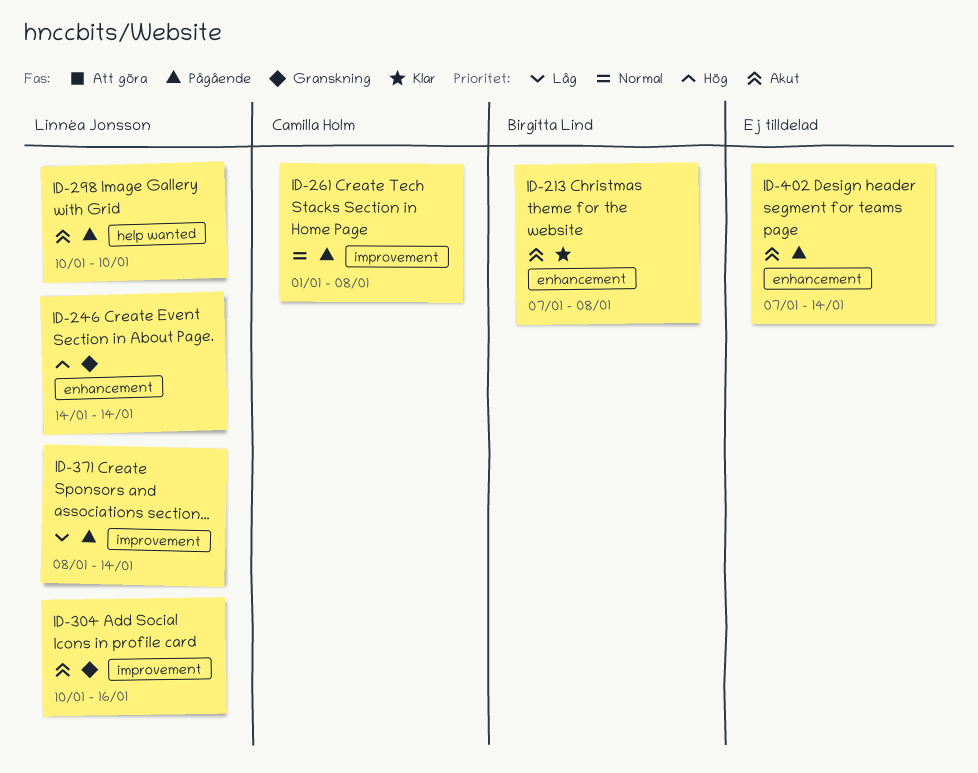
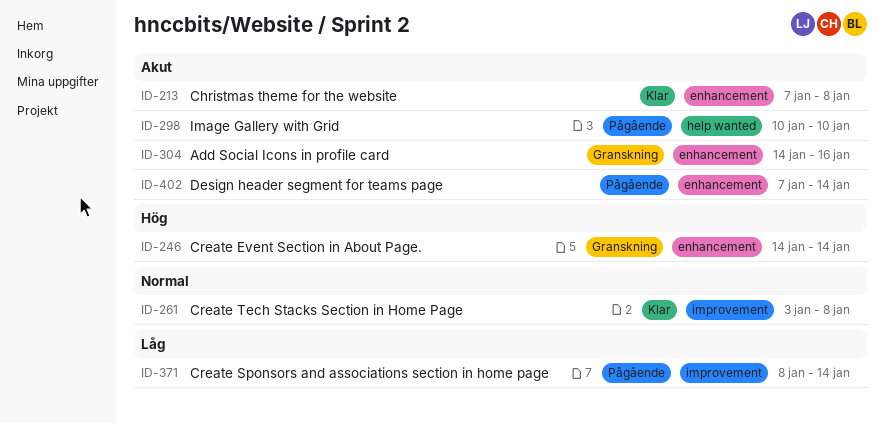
ID-261, status: Pågående -> Klar
ID-261, start: Jan 1 -> Jan 3
ID-304, label: improvement -> enhancement
ID-304, start: Jan 10 -> Jan 14

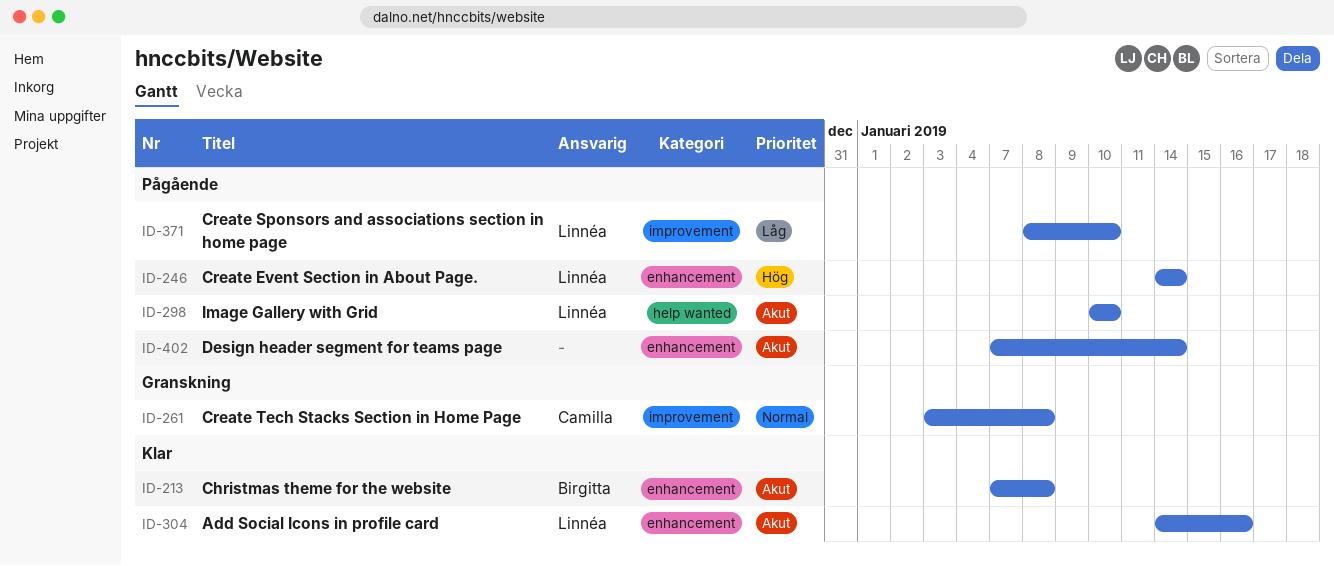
ID-246, status: Granskning -> Pågående
ID-261, status: Klar -> Granskning
ID-304, status: Granskning -> Klar
ID-371, due: Jan 14 -> Jan 10

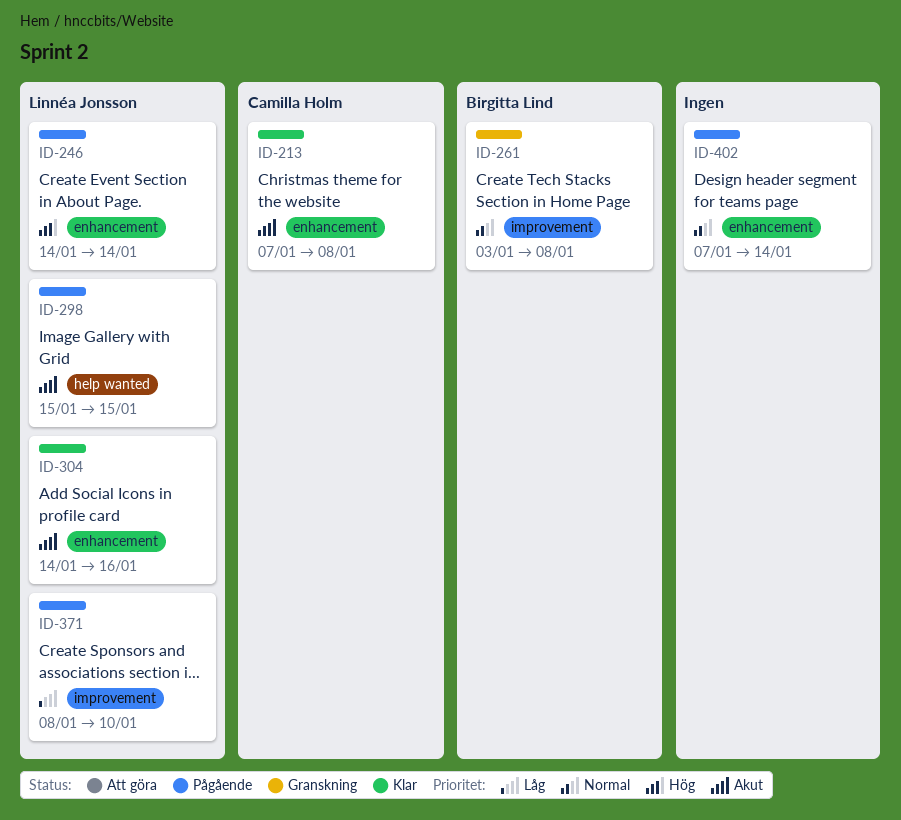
ID-213, owner: Birgitta Lind -> Camilla Holm
ID-261, owner: Camilla Holm -> Birgitta Lind
ID-298, start: Jan 10 -> Jan 15
ID-298, due: Jan 10 -> Jan 15
ID-402, priority: Akut -> Normal

